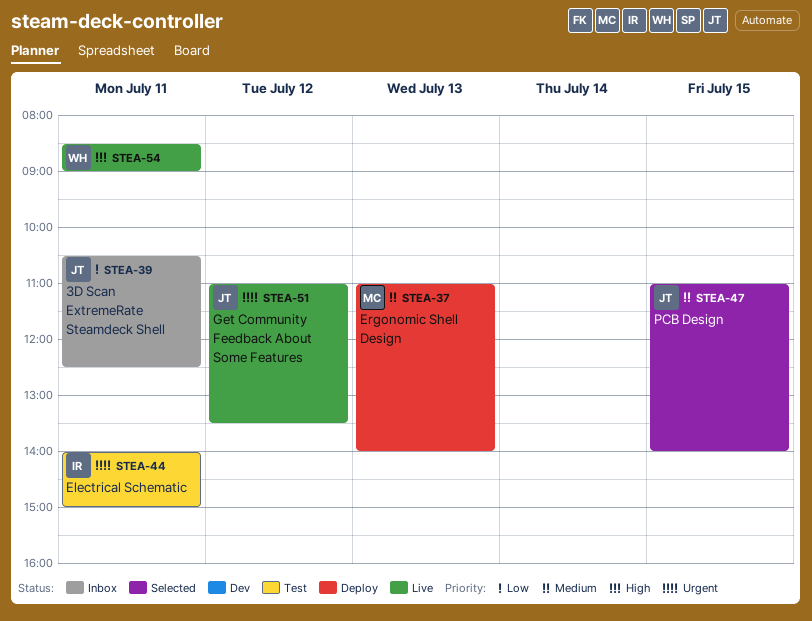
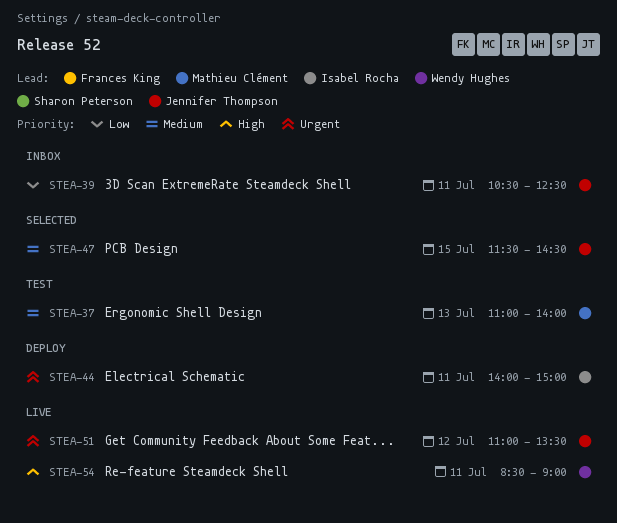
STEA-37, status: Deploy -> Test
STEA-44, status: Test -> Deploy
STEA-47, begins: 11:00 -> 11:30
STEA-47, ends: 14:00 -> 14:30

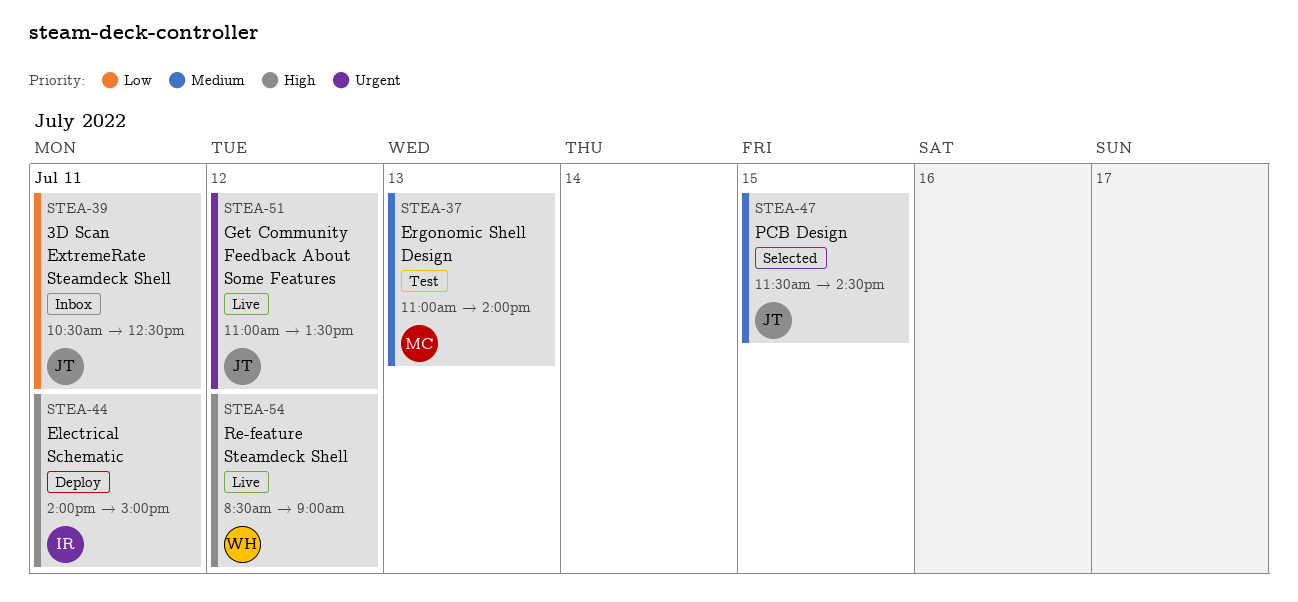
STEA-44, priority: Urgent -> High
STEA-54, day: Jul 11 -> Jul 12

